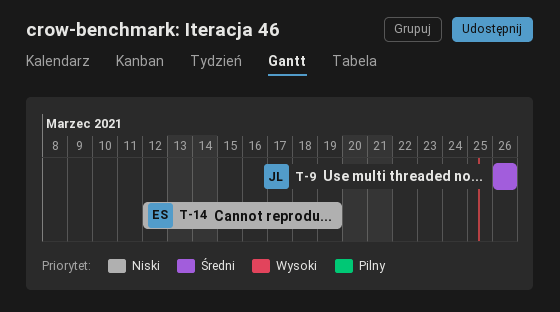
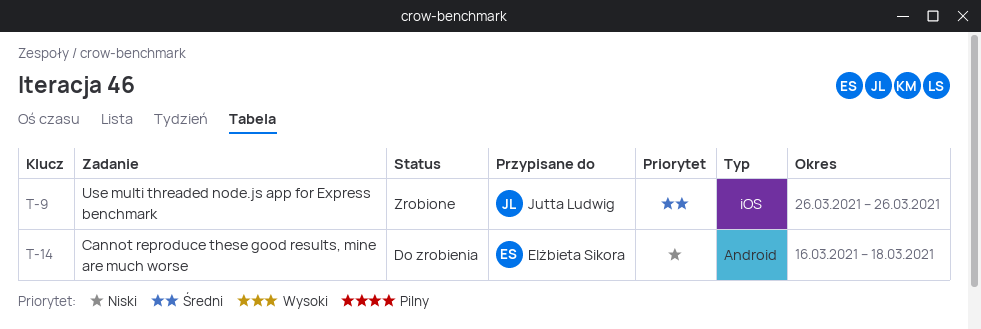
T-14, start: Mar 12 -> Mar 16
T-14, due: Mar 19 -> Mar 18

